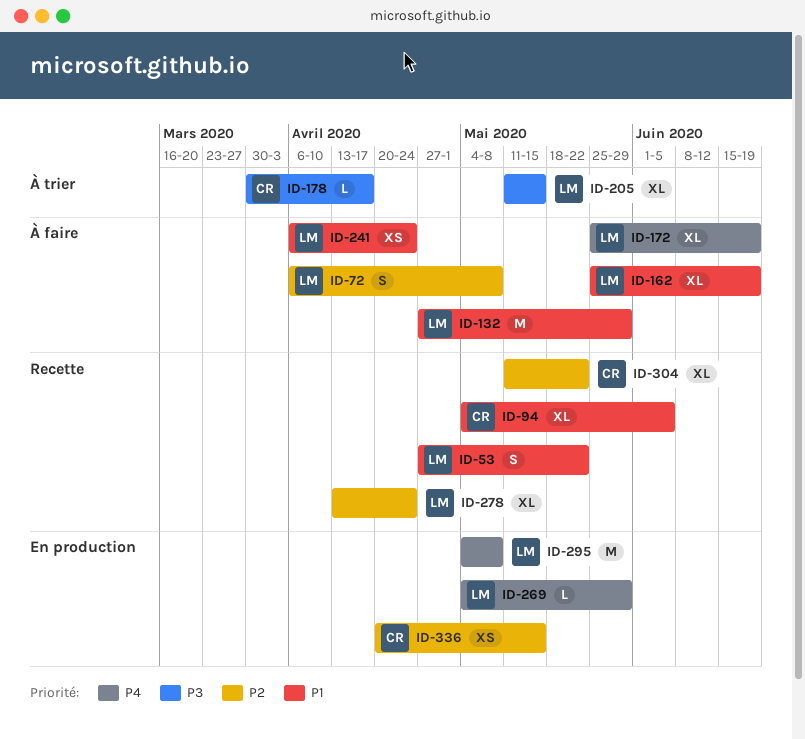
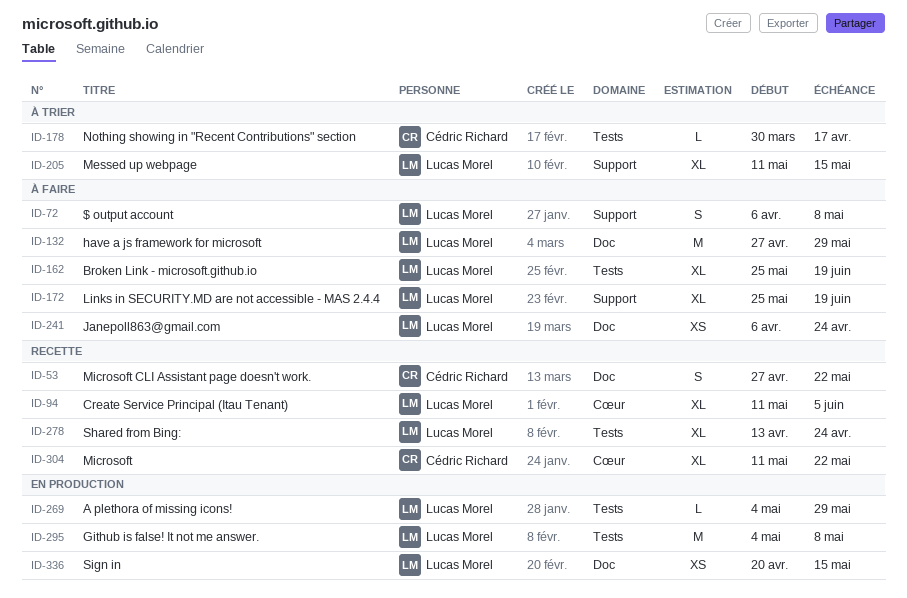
ID-53, owner: Lucas Morel -> Cédric Richard
ID-94, owner: Cédric Richard -> Lucas Morel
ID-94, start: May 4 -> May 11
ID-336, owner: Cédric Richard -> Lucas Morel

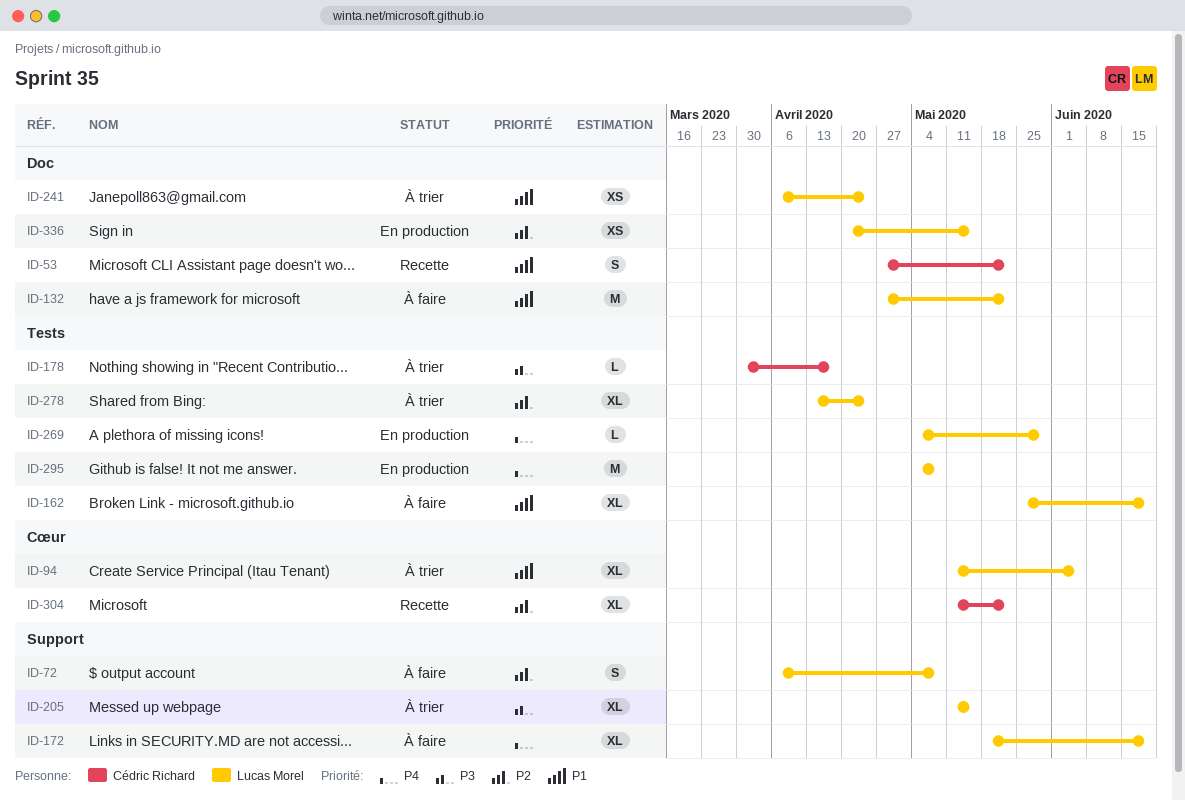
ID-94, status: Recette -> À trier
ID-132, due: May 29 -> May 22
ID-172, start: May 25 -> May 18
ID-241, status: À faire -> À trier
ID-278, status: Recette -> À trier

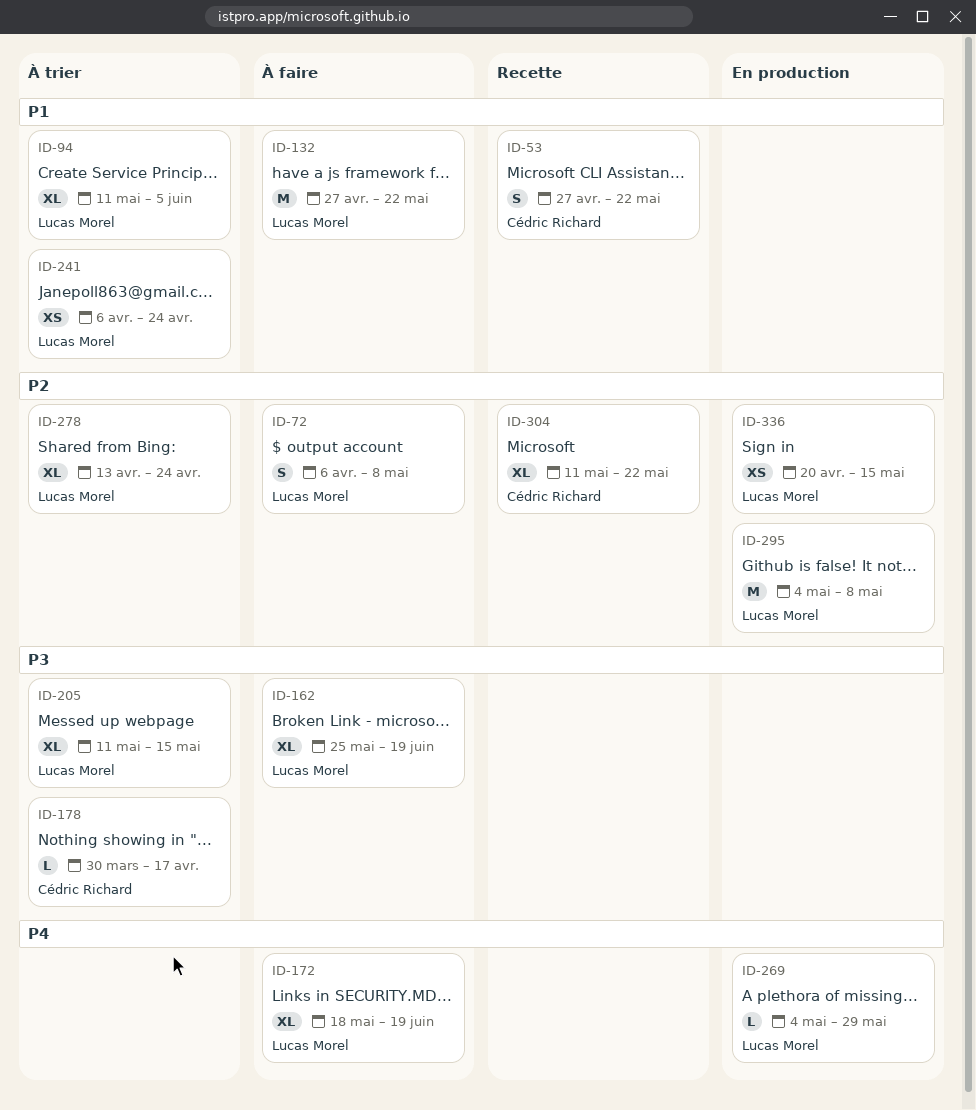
ID-162, priority: P1 -> P3
ID-295, priority: P4 -> P2

